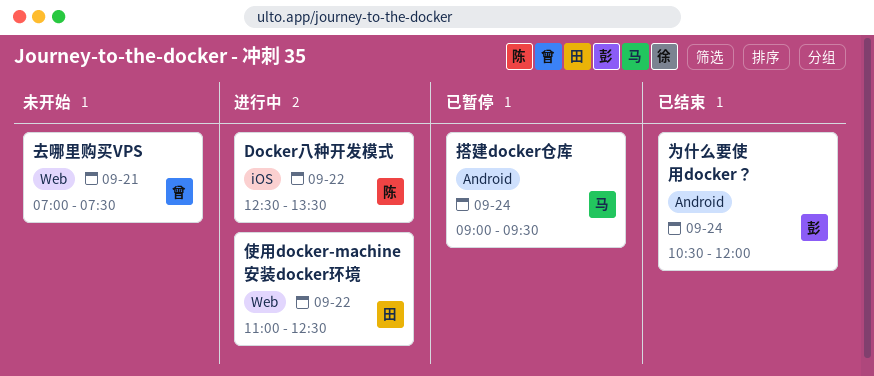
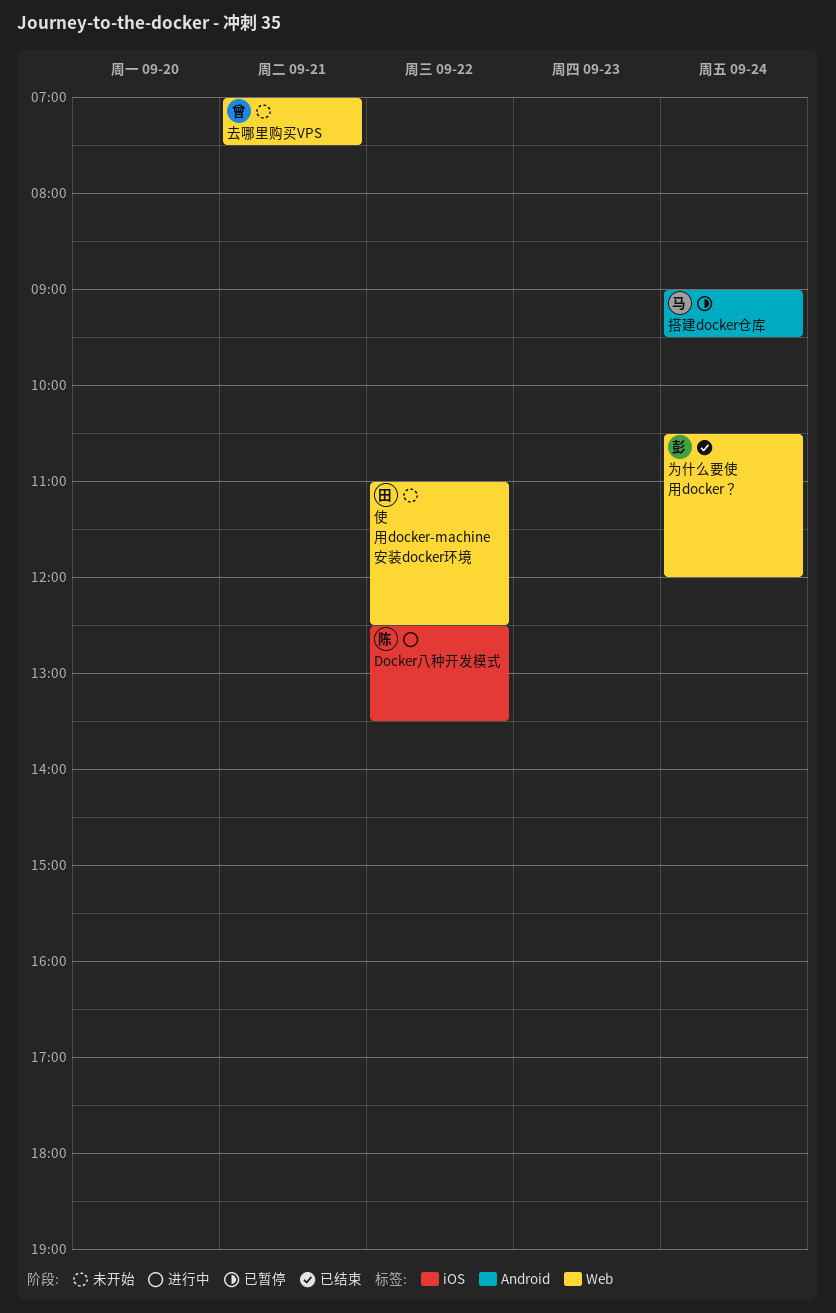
为什么要使用docker？, label: Android -> Web
使用docker-machine安装docker环境, status: 进行中 -> 未开始

